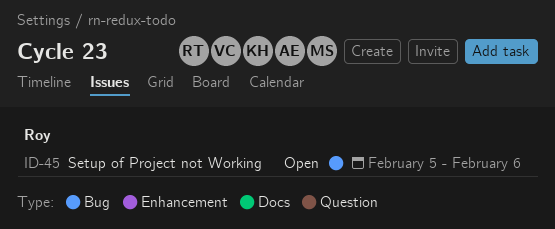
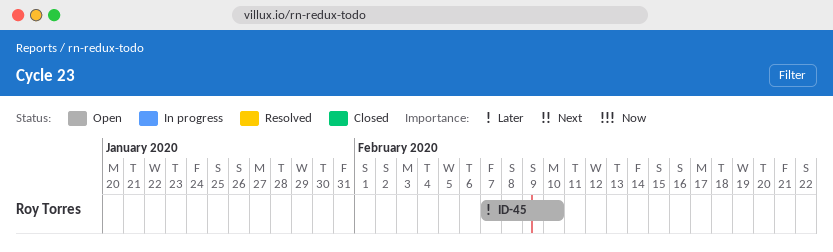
ID-45, start: Feb 5 -> Feb 7
ID-45, due: Feb 6 -> Feb 10

